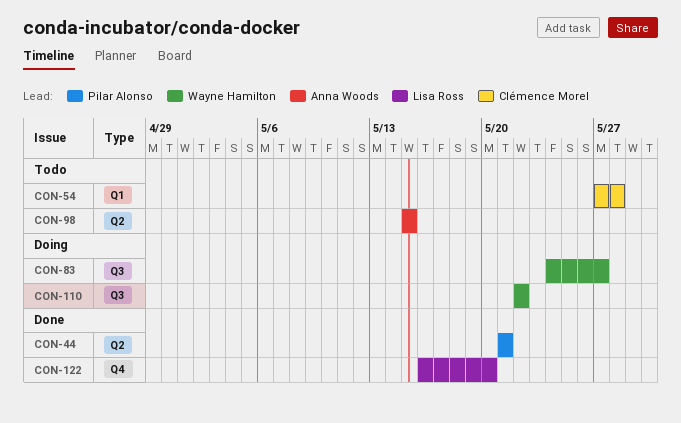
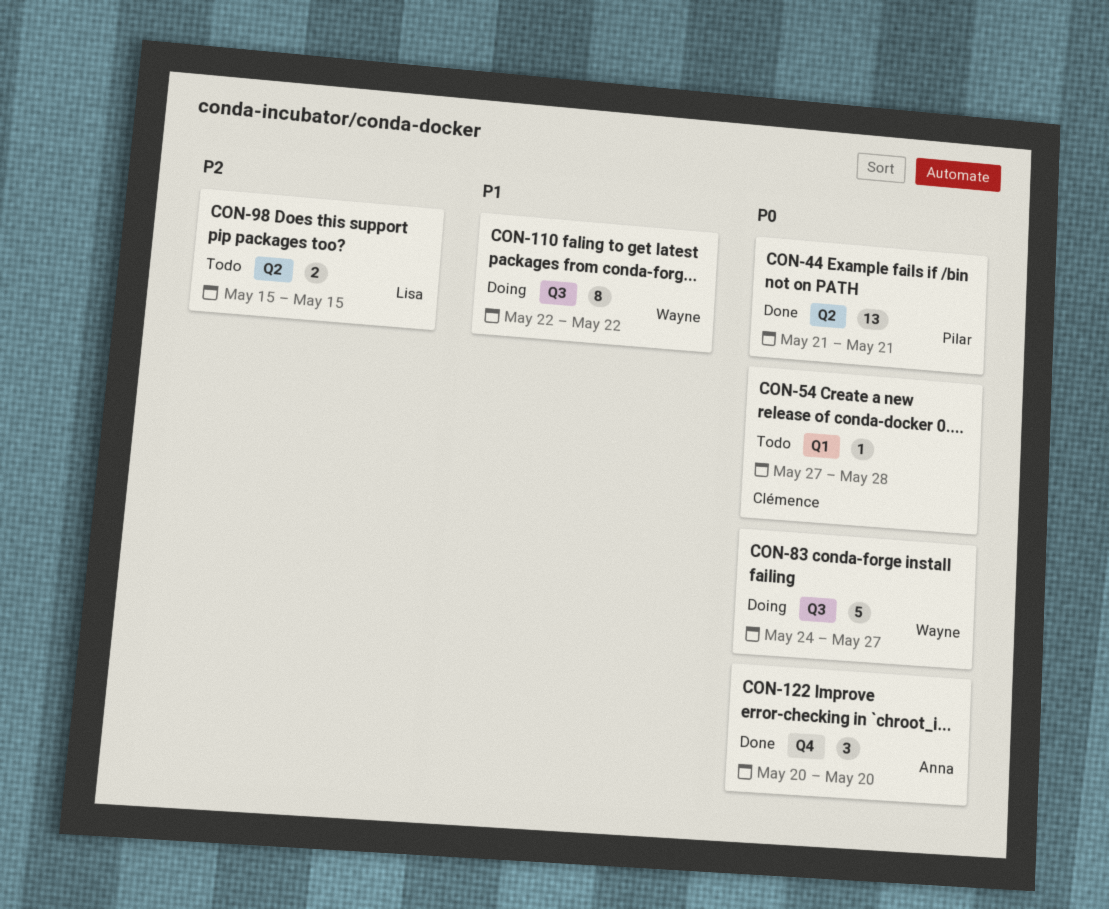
CON-98, owner: Anna Woods -> Lisa Ross
CON-122, owner: Lisa Ross -> Anna Woods
CON-122, start: May 16 -> May 20

